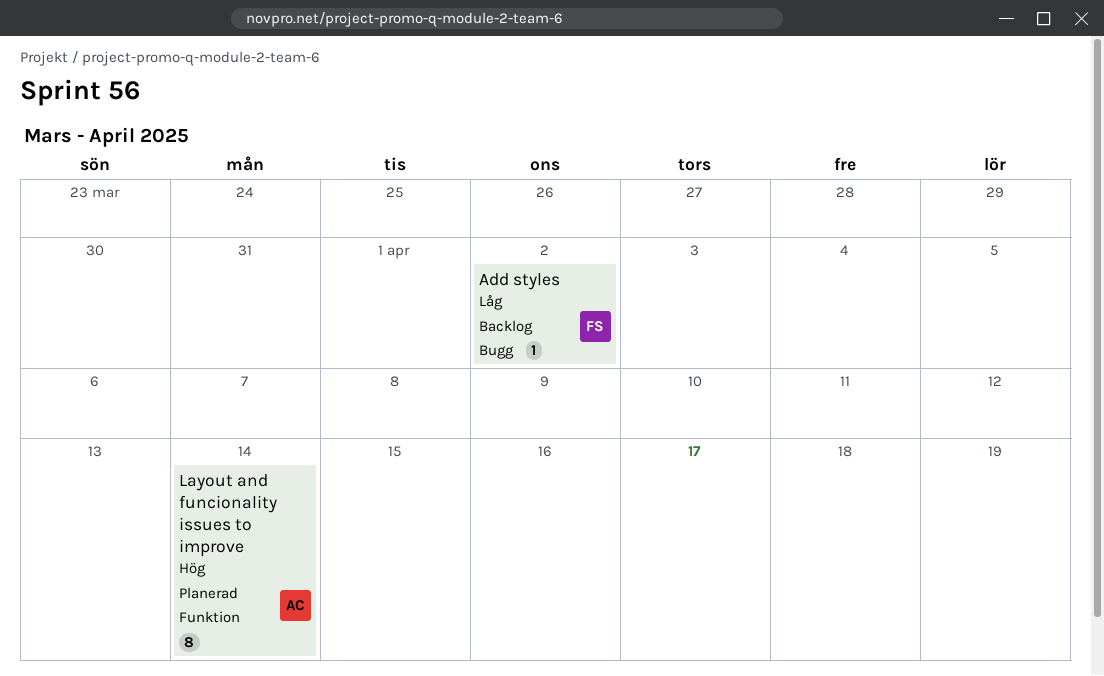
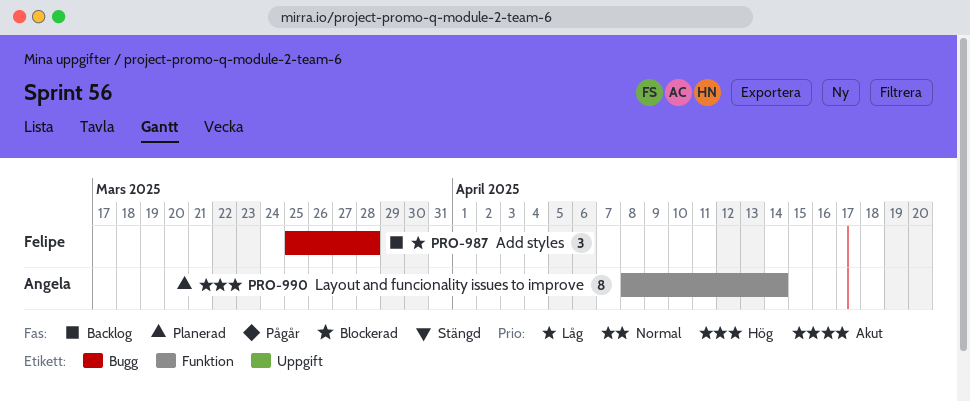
Add styles, estimate: 1 -> 3
Add styles, due: Apr 2 -> Mar 28

